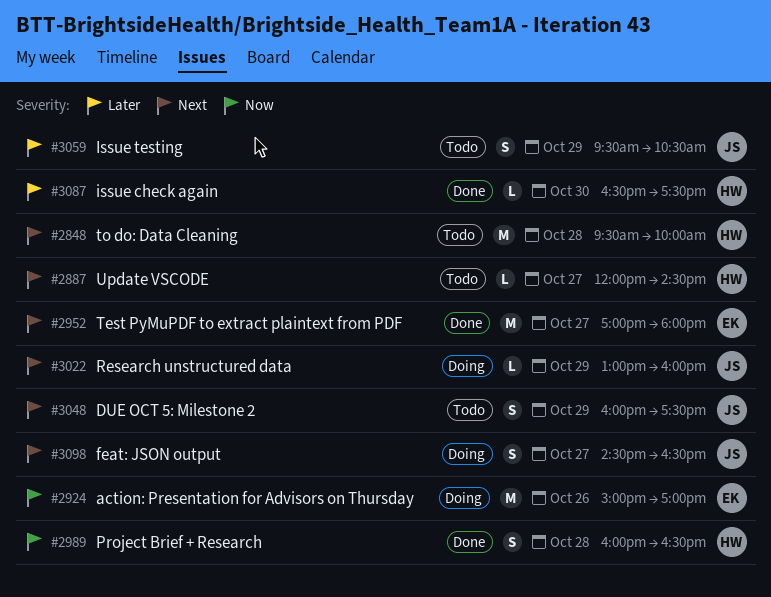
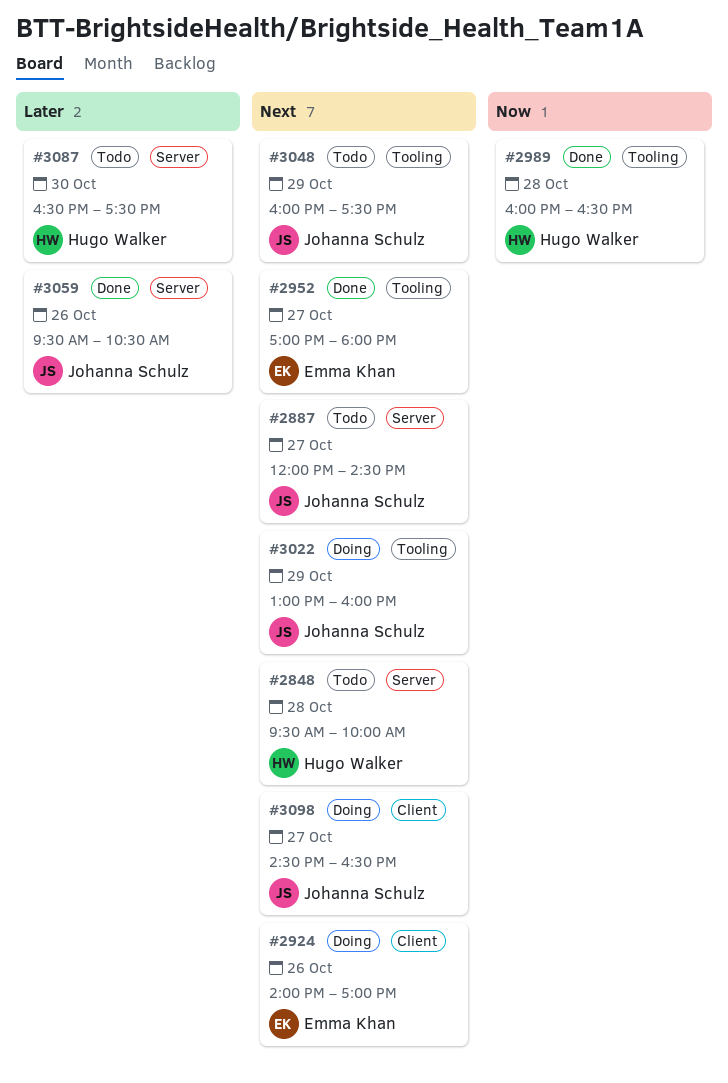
#2887, owner: Hugo Walker -> Johanna Schulz
#2924, priority: Now -> Next
#2924, begins: 15:00 -> 14:00
#3059, status: Todo -> Done
#3059, day: Oct 29 -> Oct 26
#3087, status: Done -> Todo

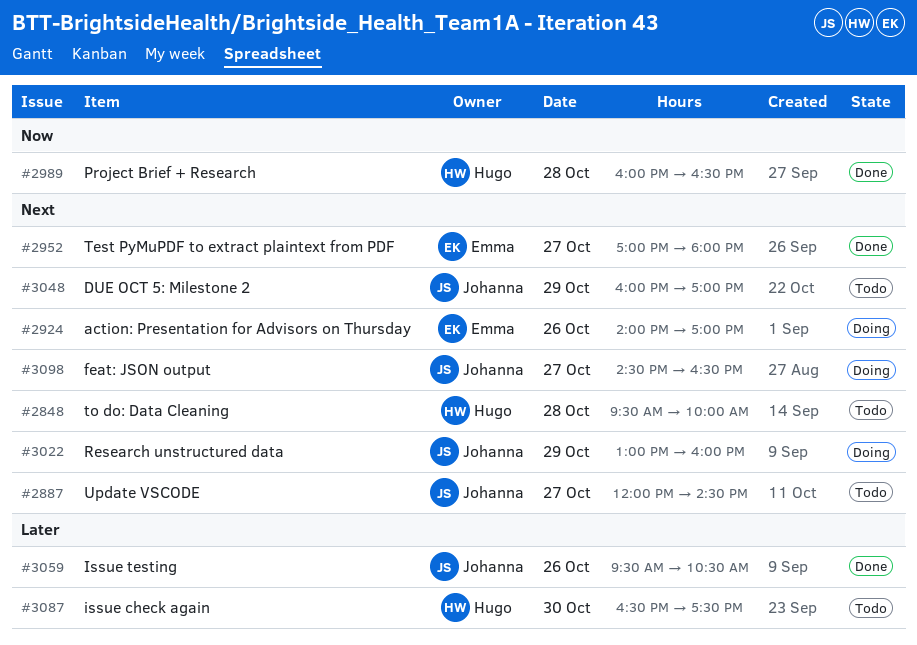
#3048, ends: 17:30 -> 17:00

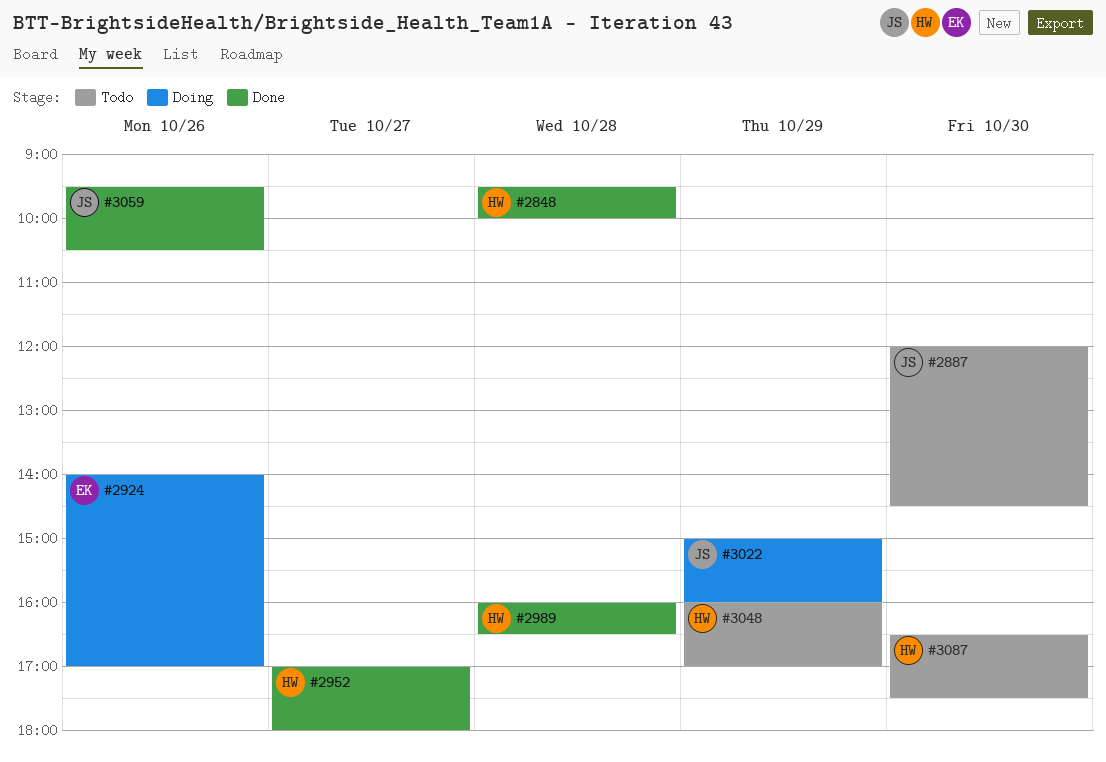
#2848, status: Todo -> Done
#2887, day: Oct 27 -> Oct 30
#2952, owner: Emma -> Hugo
#3022, begins: 13:00 -> 15:00
#3048, owner: Johanna -> Hugo
#3098: present -> none

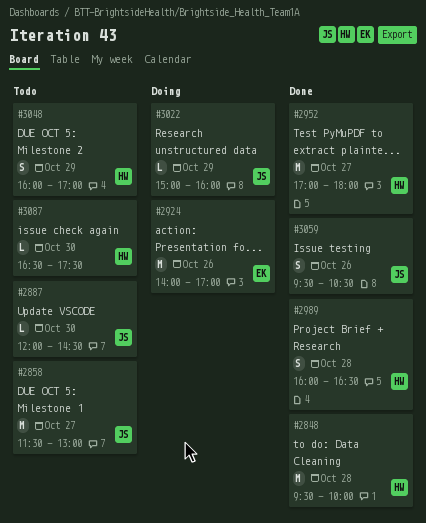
#2858: none -> present

